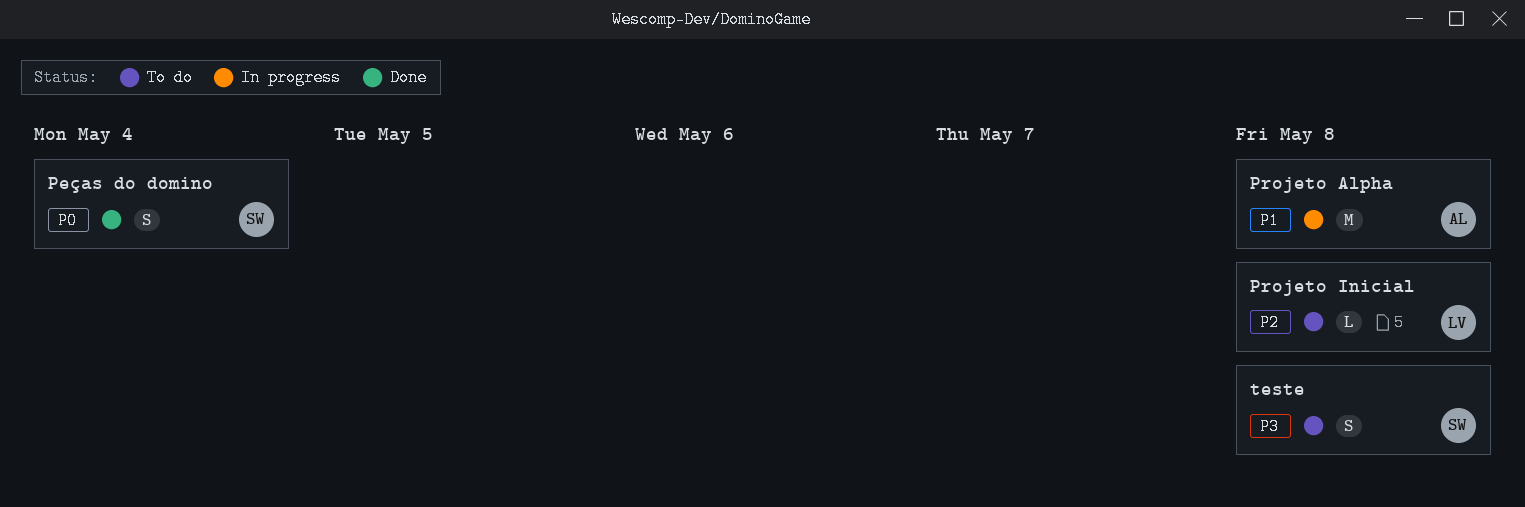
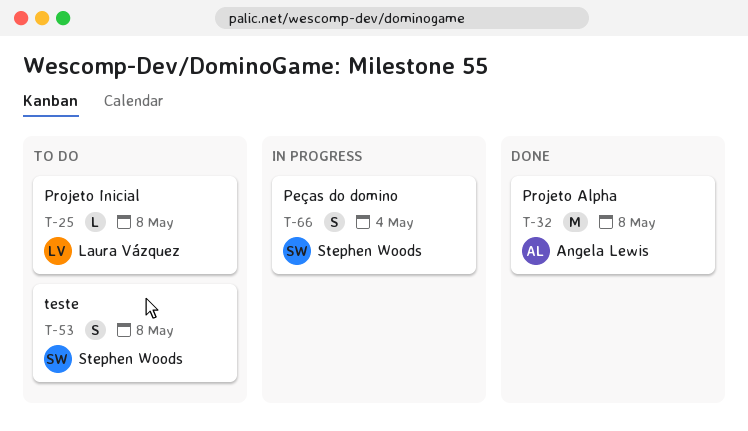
Peças do domino, status: Done -> In progress
Projeto Alpha, status: In progress -> Done

